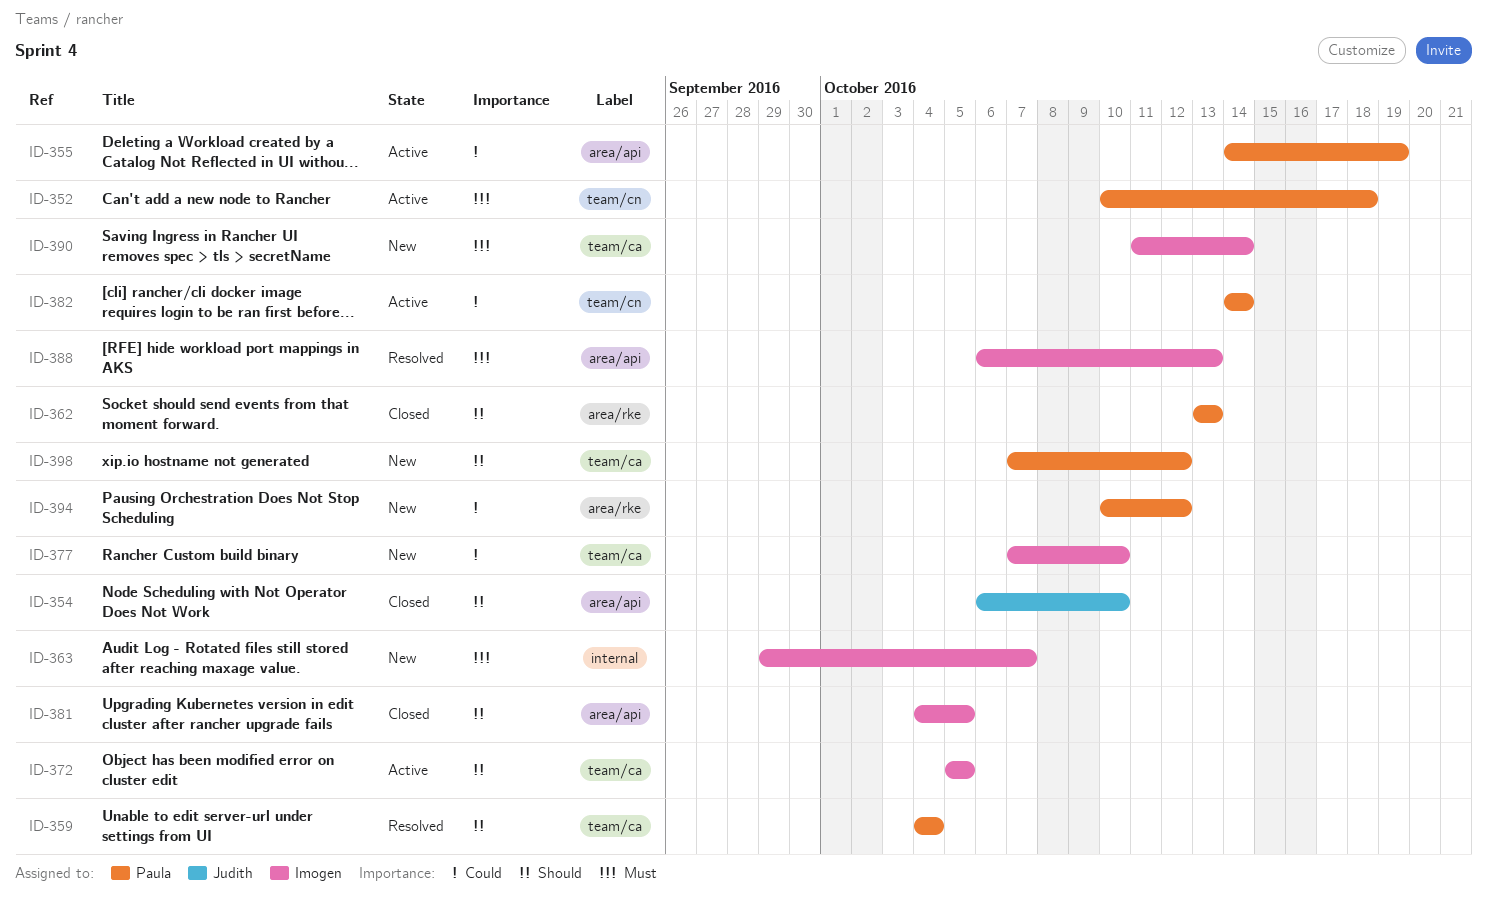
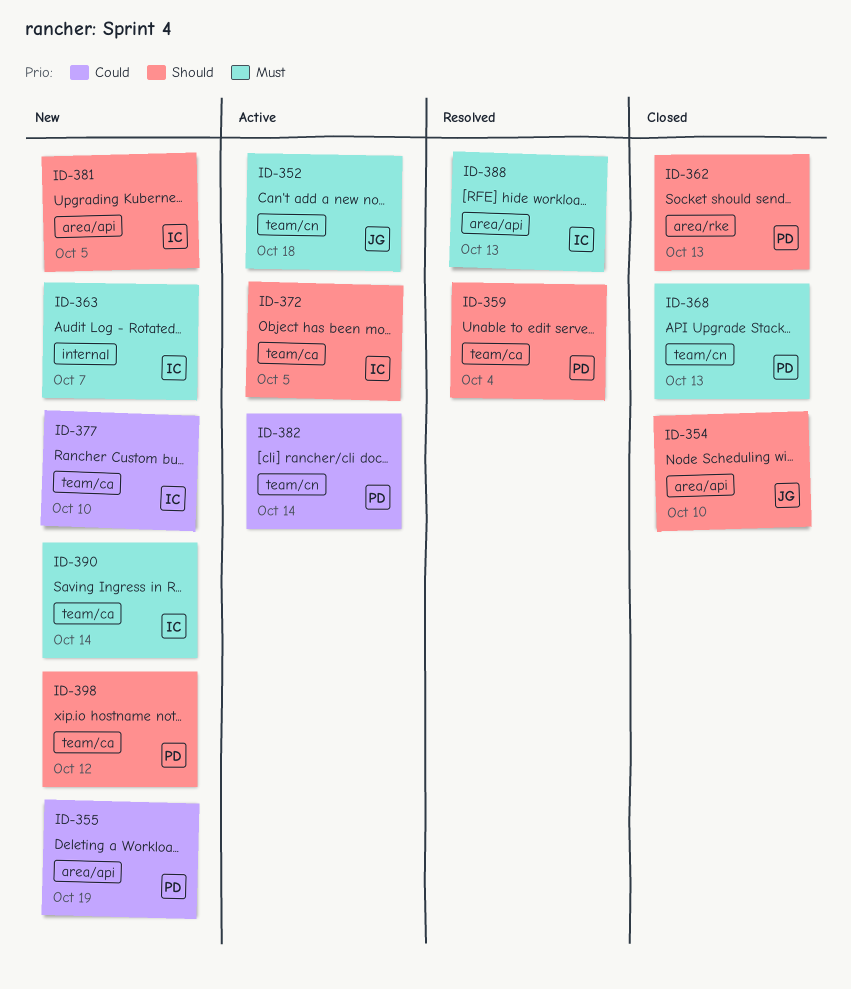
ID-352, owner: Paula -> Judith
ID-355, status: Active -> New
ID-368: none -> present
ID-381, status: Closed -> New
ID-394: present -> none

